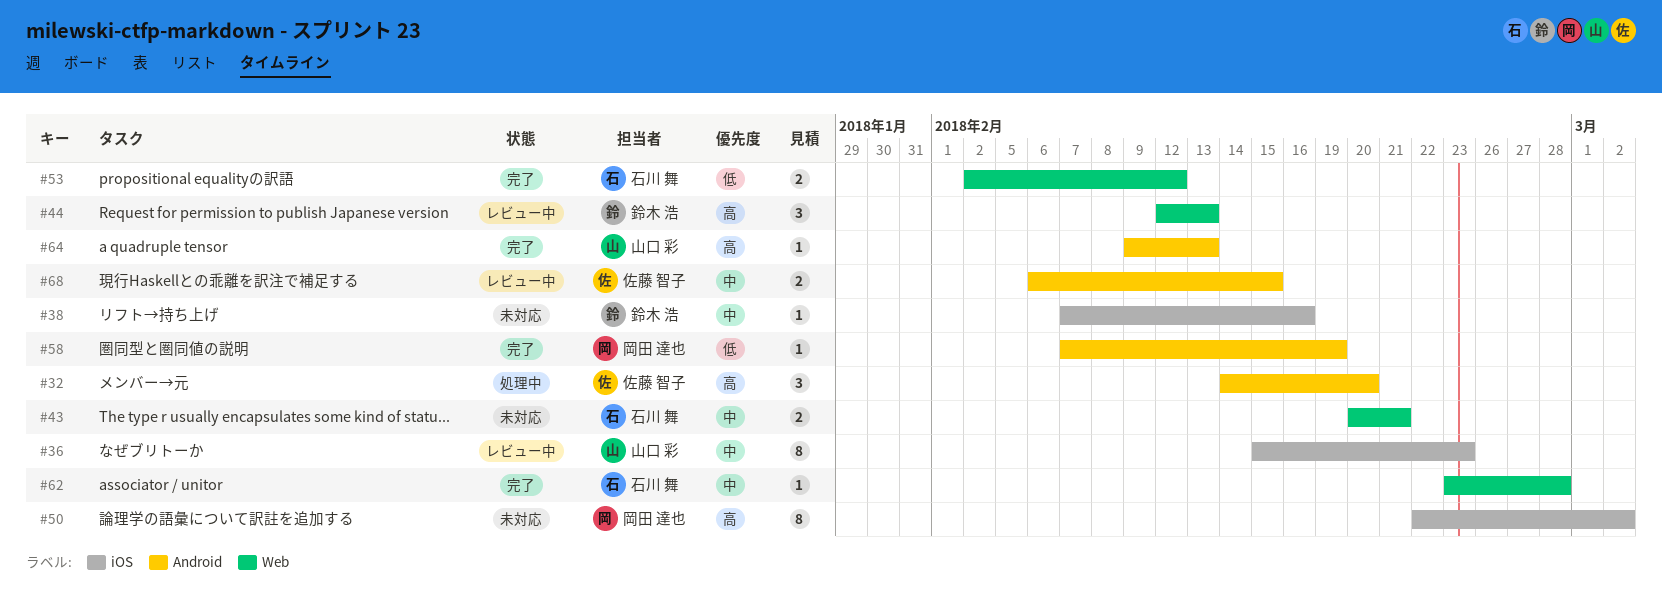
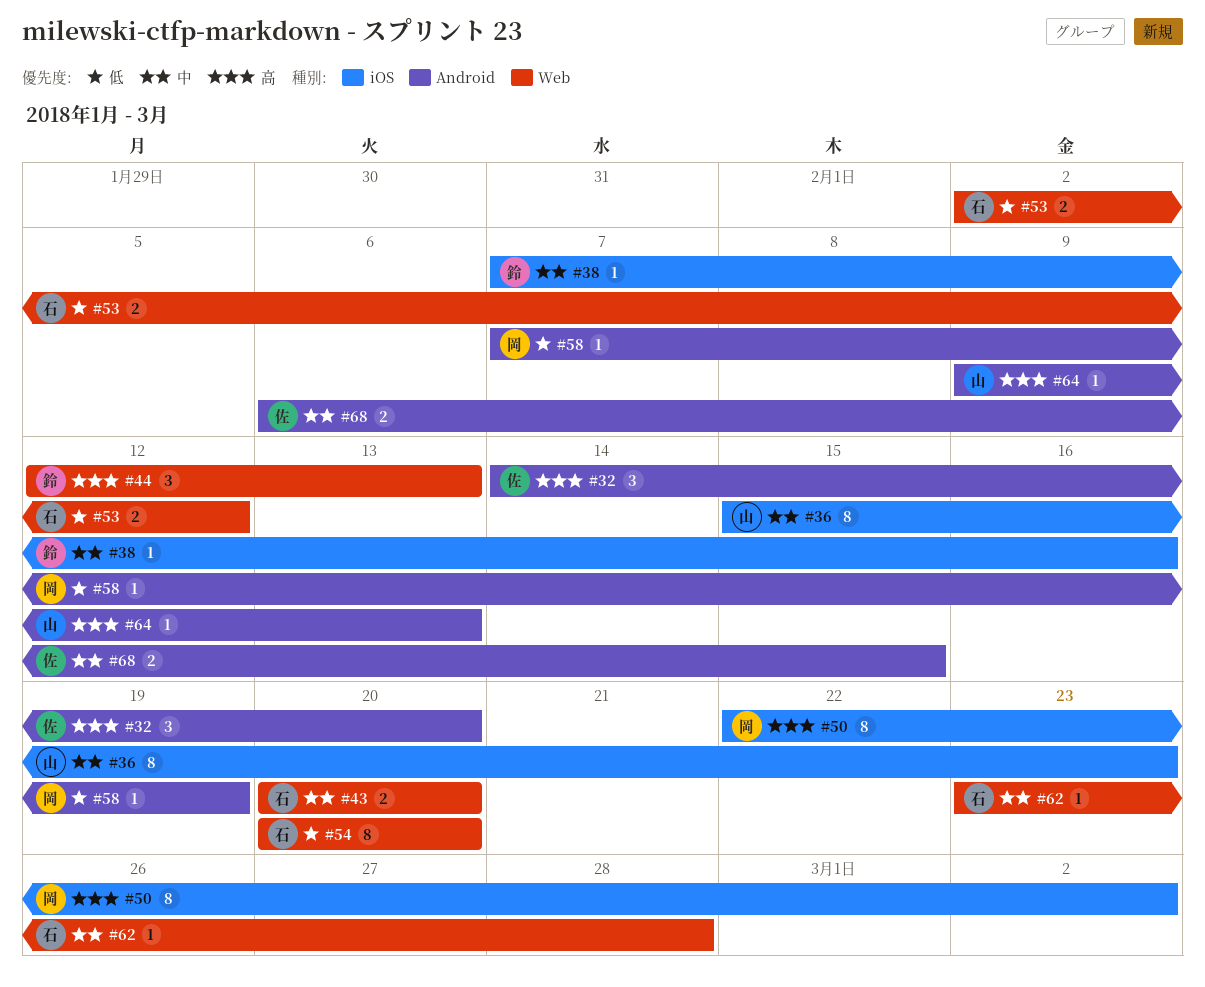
#43, due: Feb 21 -> Feb 20
#54: none -> present

